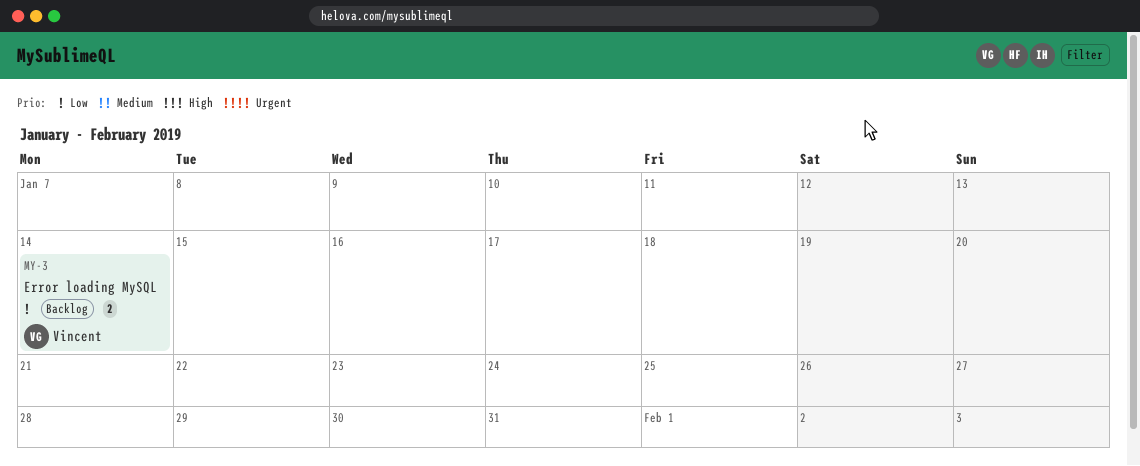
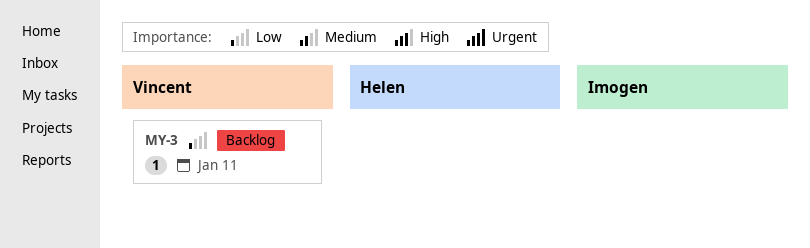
MY-3, estimate: 2 -> 1
MY-3, due: Jan 14 -> Jan 11

